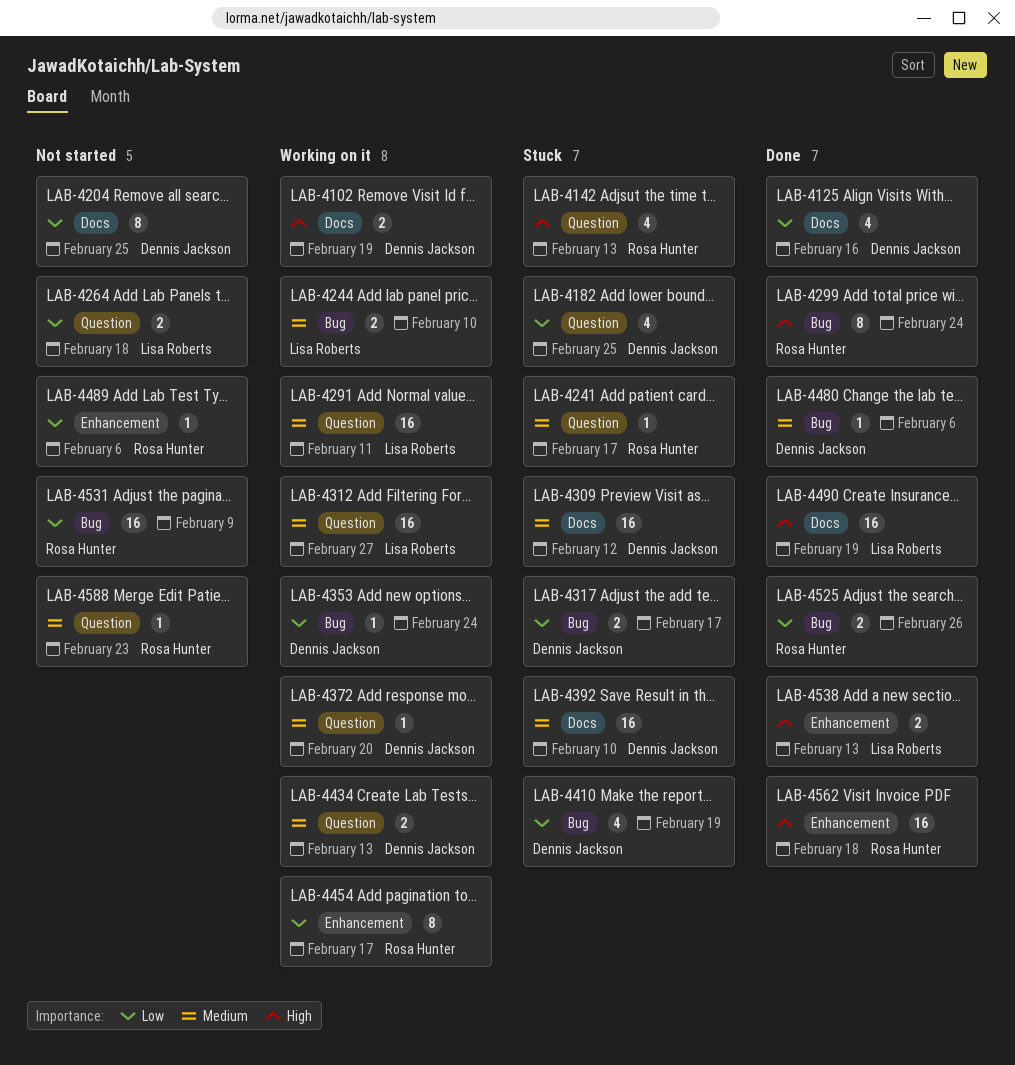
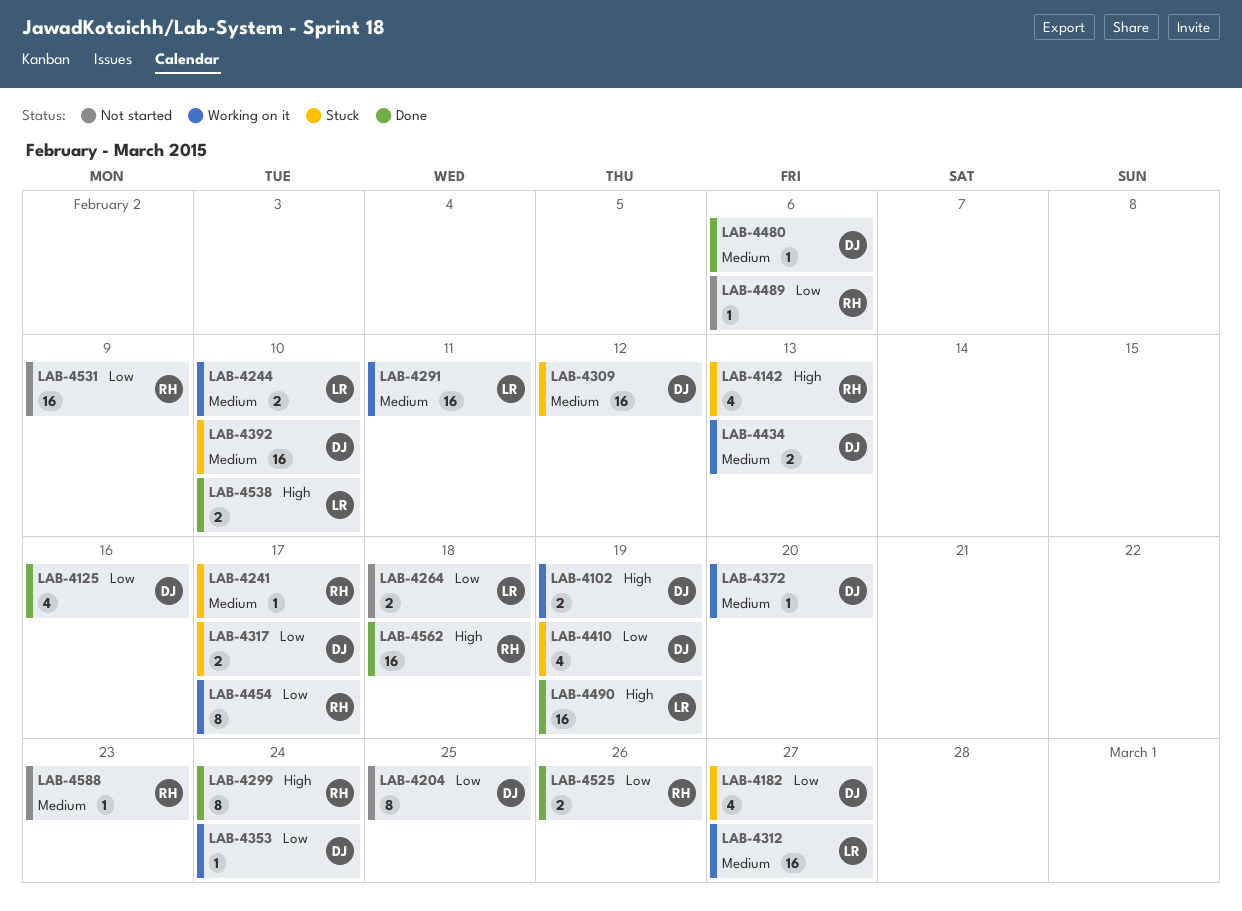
LAB-4182, due: Feb 25 -> Feb 27
LAB-4538, due: Feb 13 -> Feb 10

